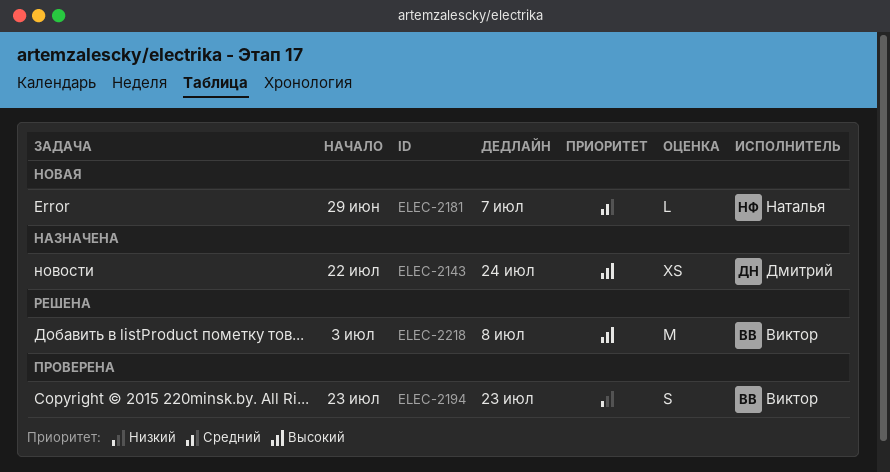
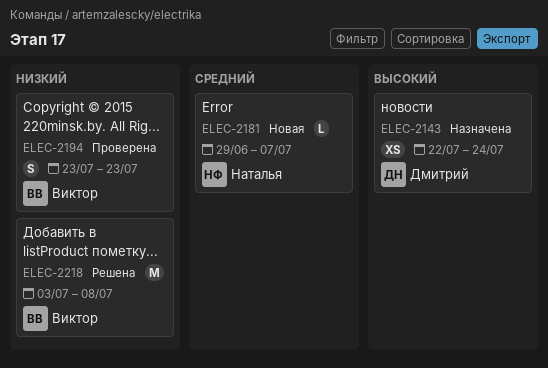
ELEC-2218, priority: Высокий -> Низкий

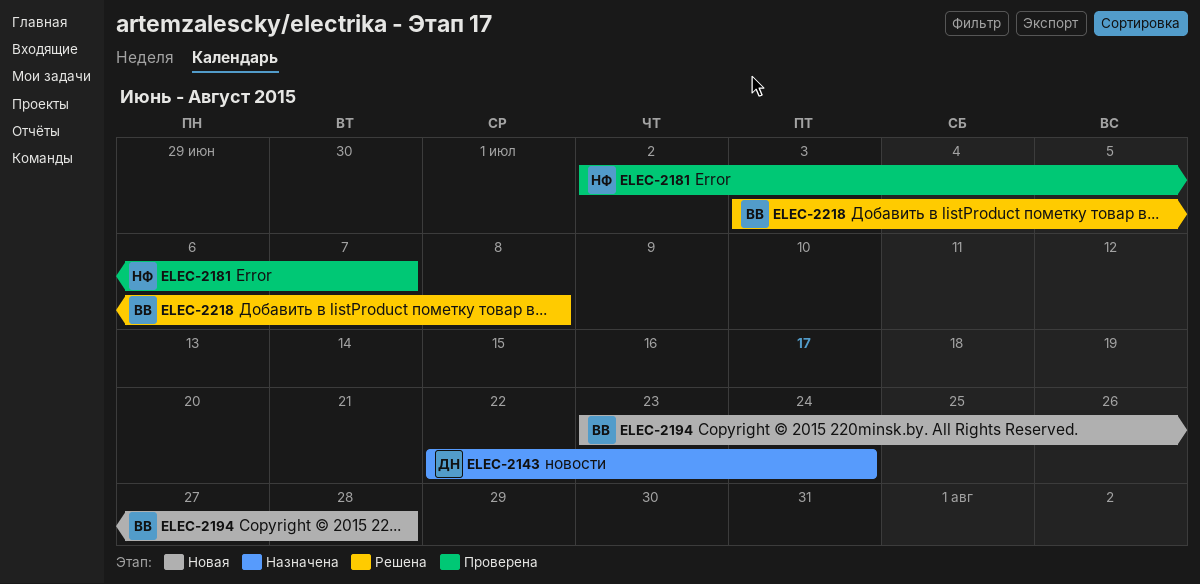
ELEC-2181, status: Новая -> Проверена
ELEC-2181, start: Jun 29 -> Jul 2
ELEC-2194, status: Проверена -> Новая
ELEC-2194, due: Jul 23 -> Jul 28

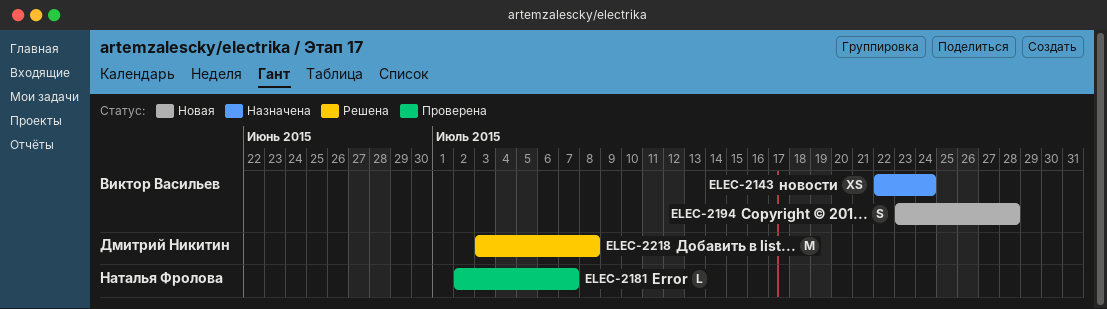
ELEC-2143, owner: Дмитрий Никитин -> Виктор Васильев
ELEC-2218, owner: Виктор Васильев -> Дмитрий Никитин

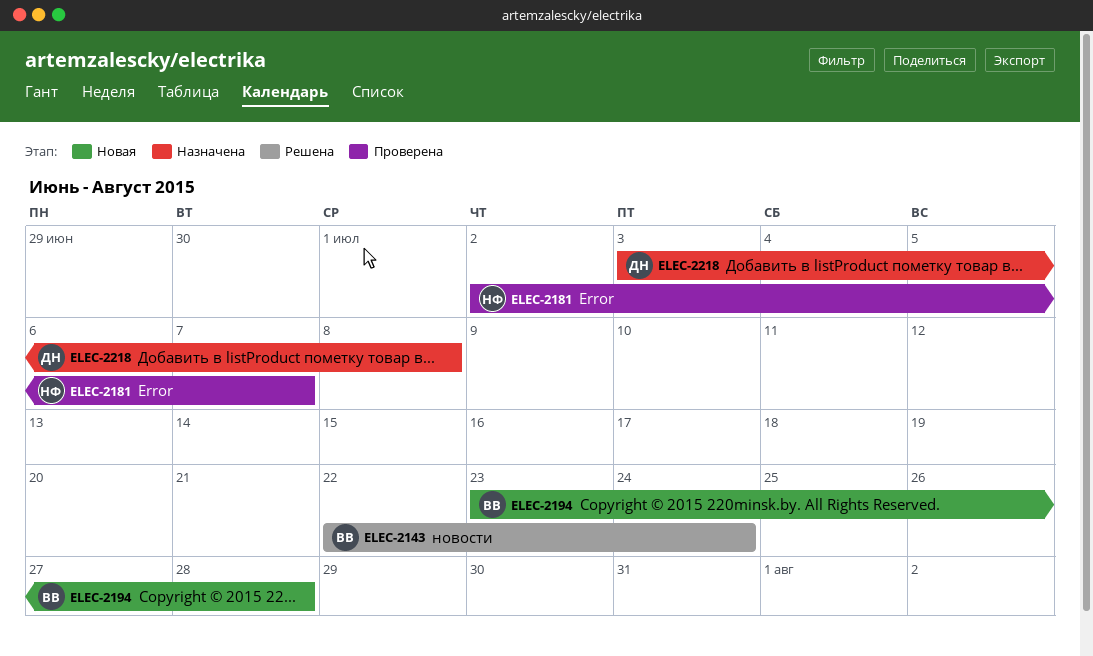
ELEC-2143, status: Назначена -> Решена
ELEC-2218, status: Решена -> Назначена

